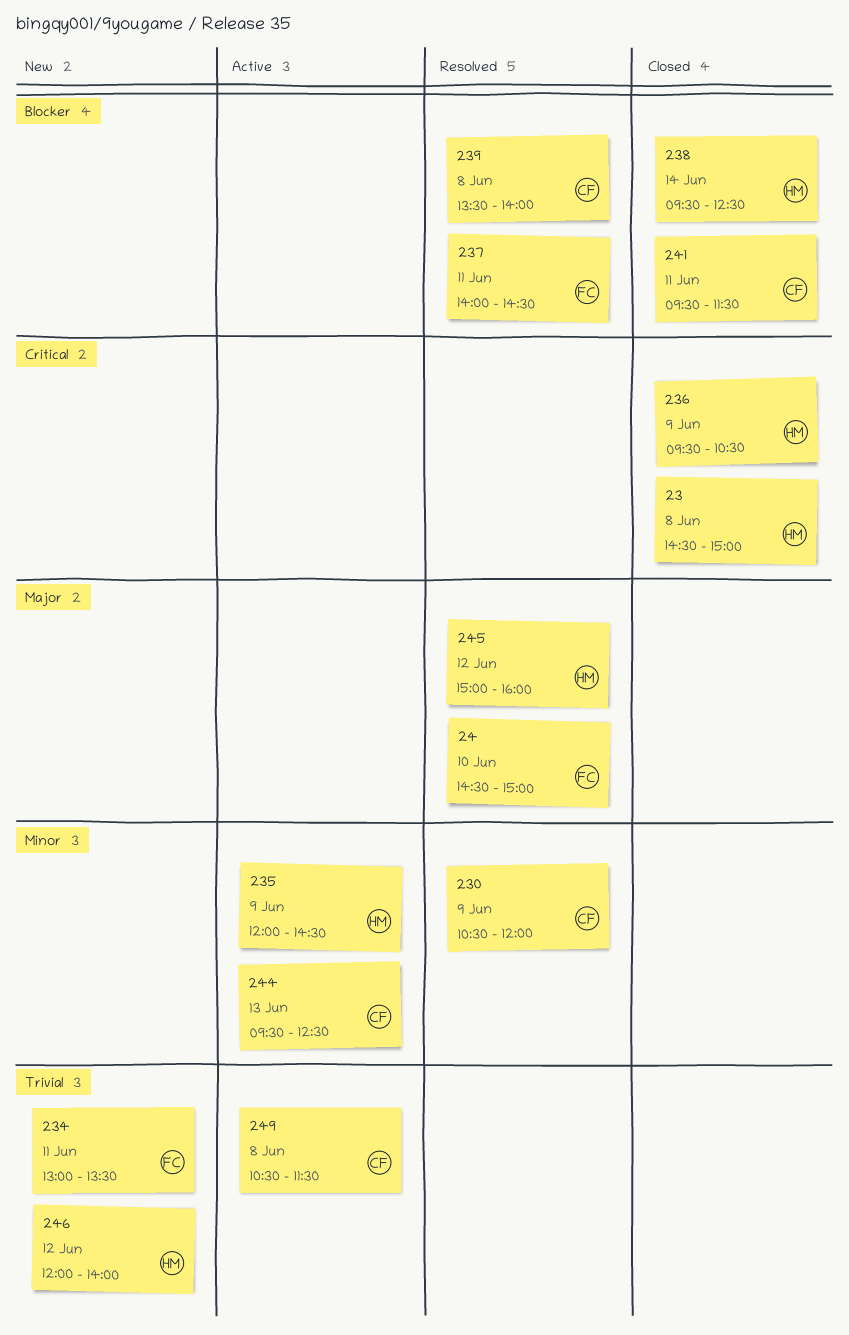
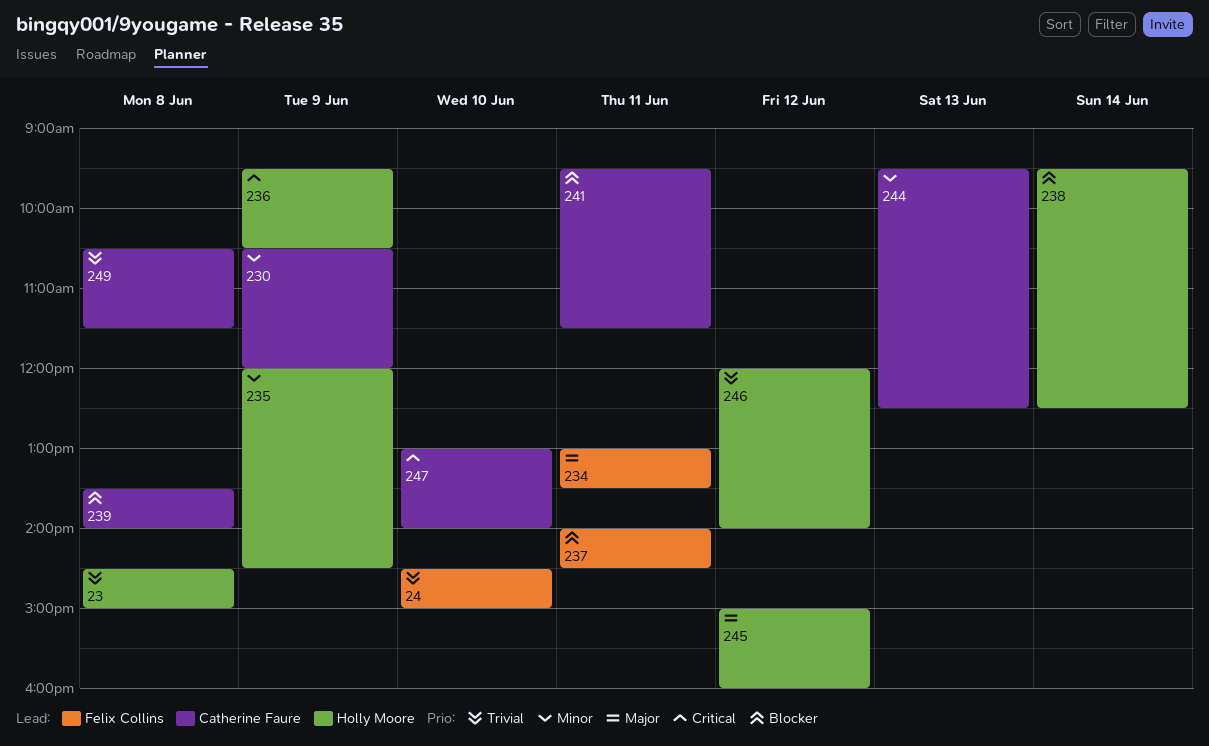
23, priority: Critical -> Trivial
234, priority: Trivial -> Major
24, priority: Major -> Trivial
247: none -> present

